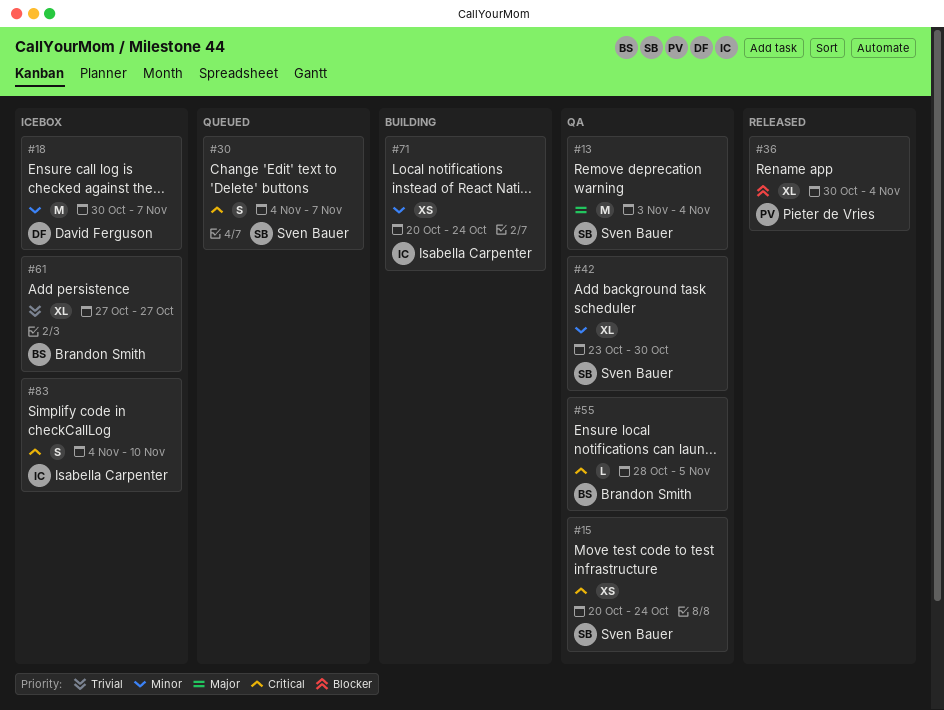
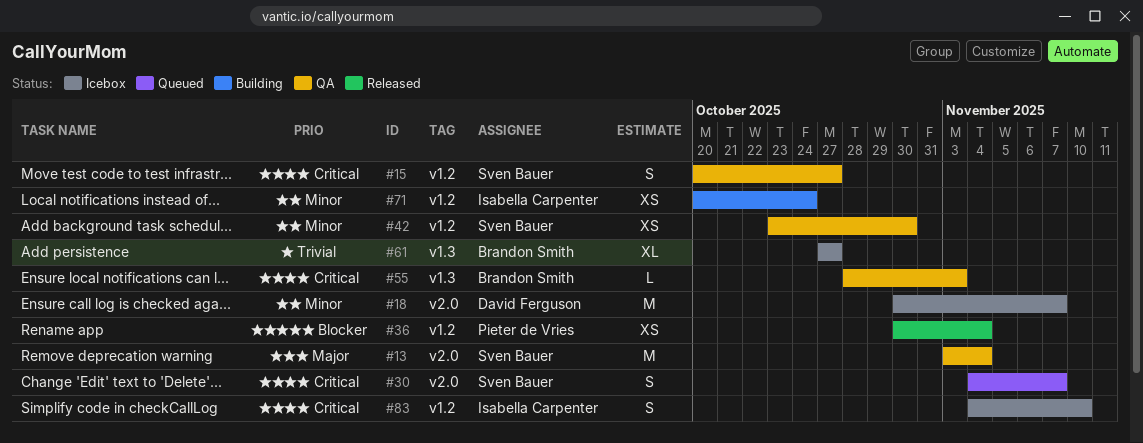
#15, estimate: XS -> S
#15, due: Oct 24 -> Oct 27
#36, estimate: XL -> XS
#42, estimate: XL -> XS
#55, due: Nov 5 -> Nov 3

